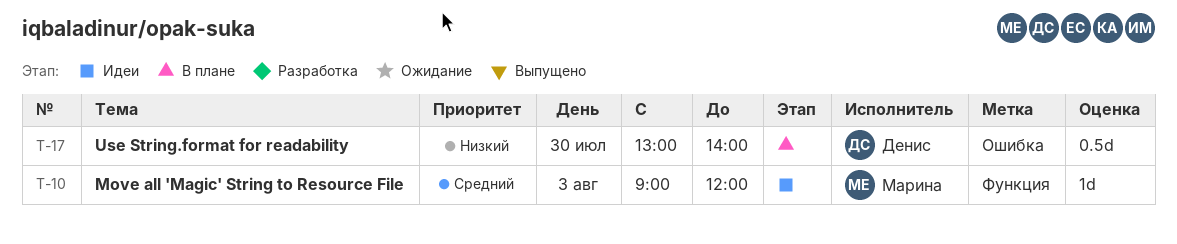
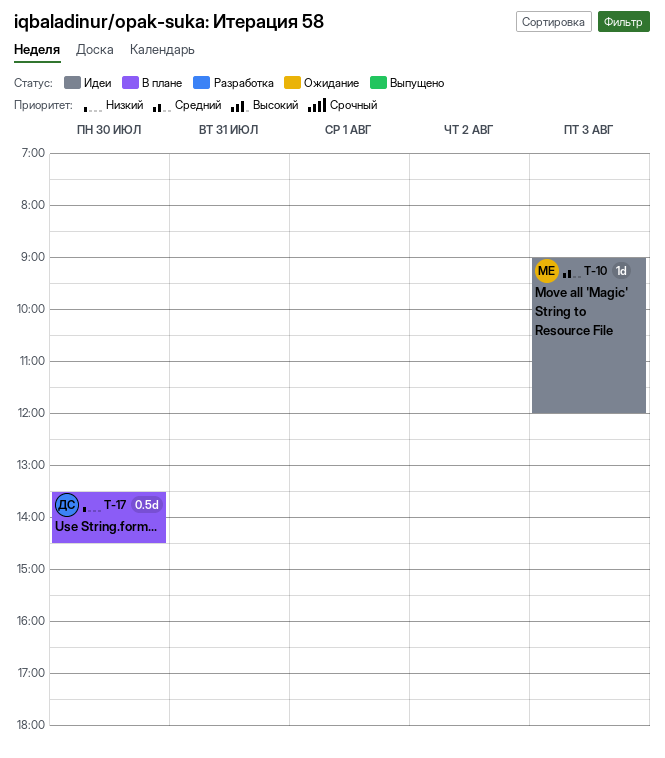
T-17, begins: 13:00 -> 13:30
T-17, ends: 14:00 -> 14:30

